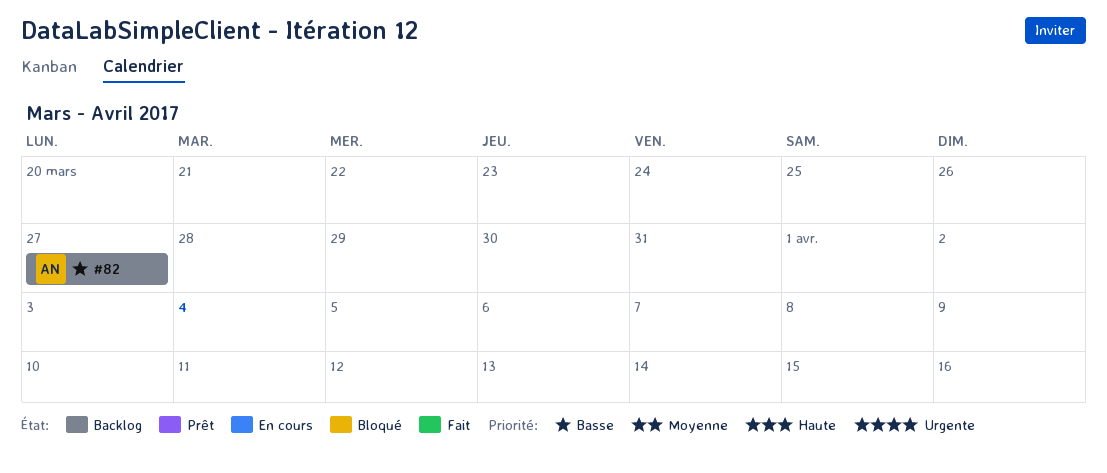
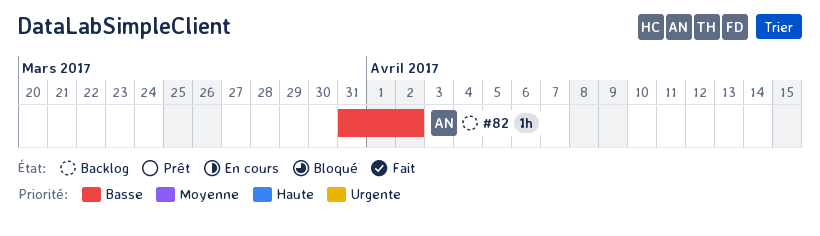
#82, start: Mar 27 -> Mar 31
#82, due: Mar 27 -> Apr 2

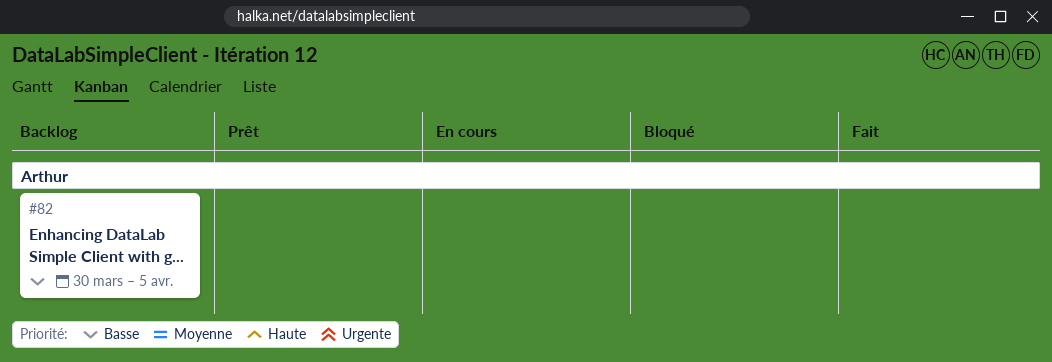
#82, start: Mar 31 -> Mar 30
#82, due: Apr 2 -> Apr 5

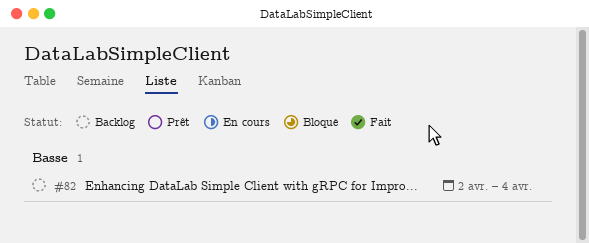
#82, start: Mar 30 -> Apr 2
#82, due: Apr 5 -> Apr 4

